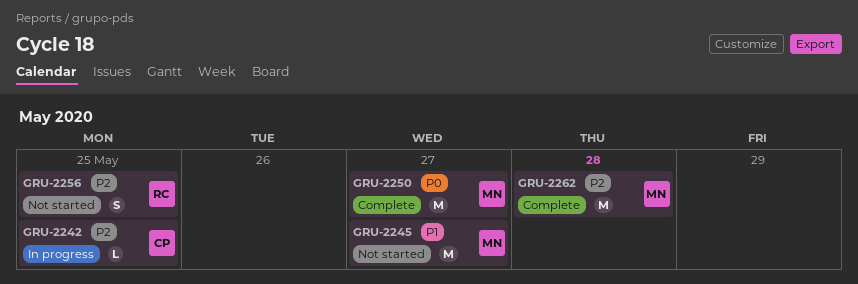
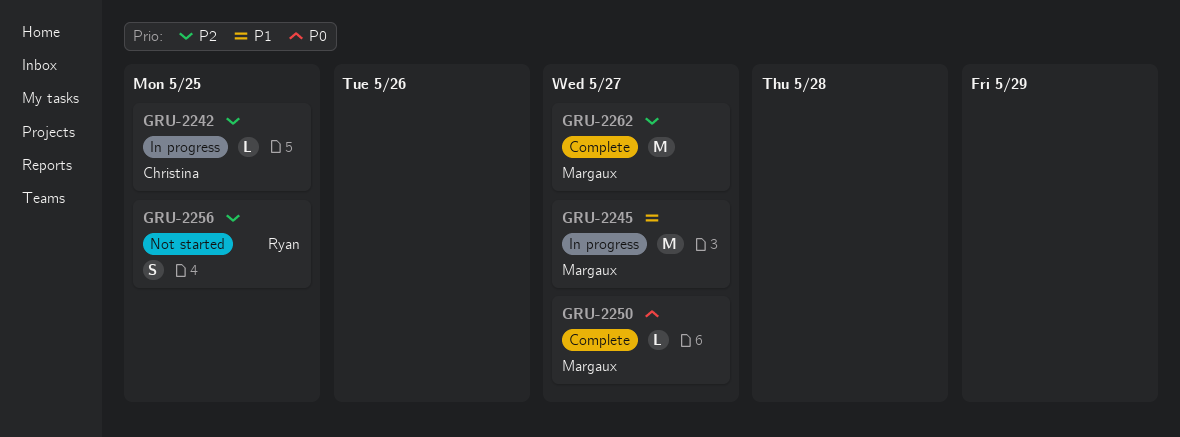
GRU-2245, status: Not started -> In progress
GRU-2250, estimate: M -> L
GRU-2262, due: May 28 -> May 27

